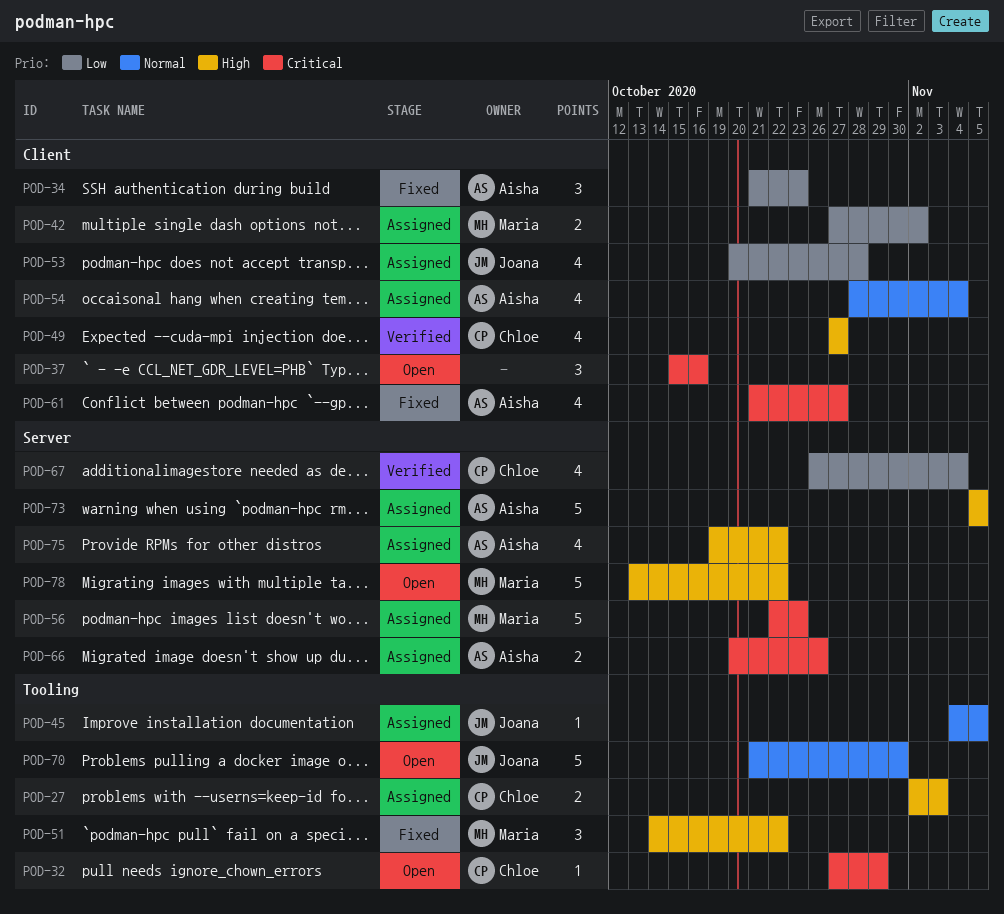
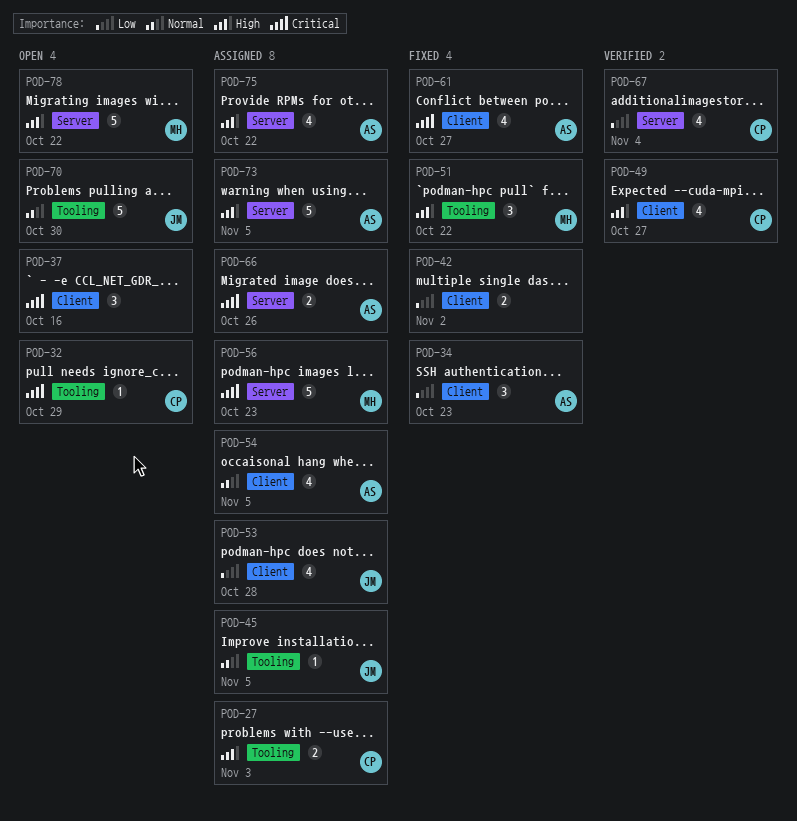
POD-42, status: Assigned -> Fixed
POD-42, owner: Maria -> none
POD-54, due: Nov 4 -> Nov 5

